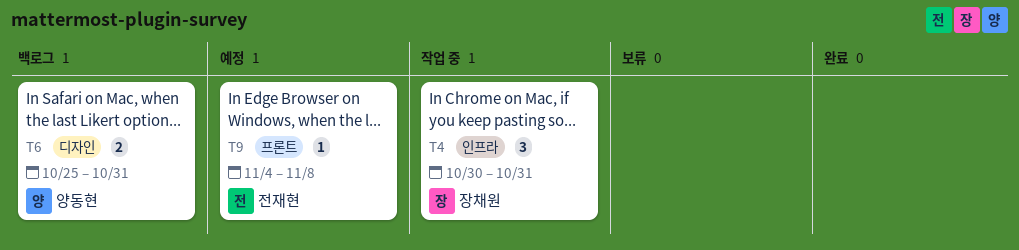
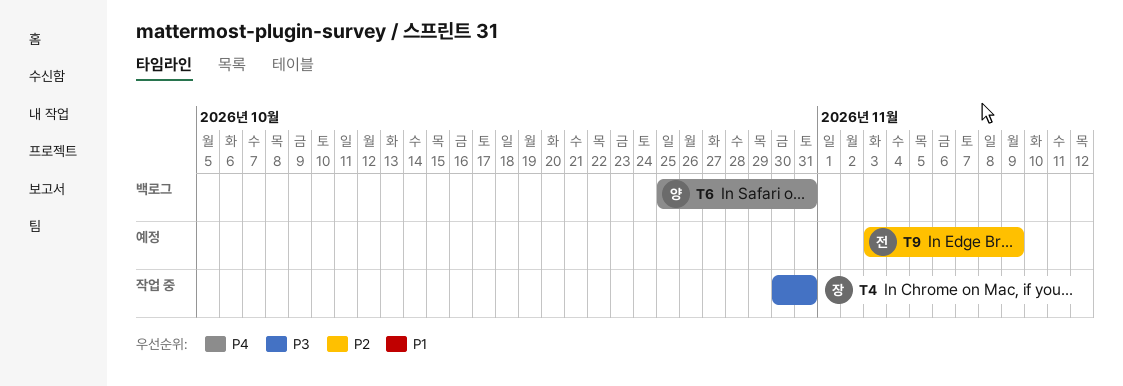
T9, start: Nov 4 -> Nov 3
T9, due: Nov 8 -> Nov 9

